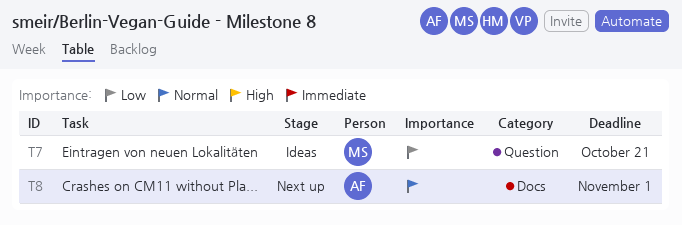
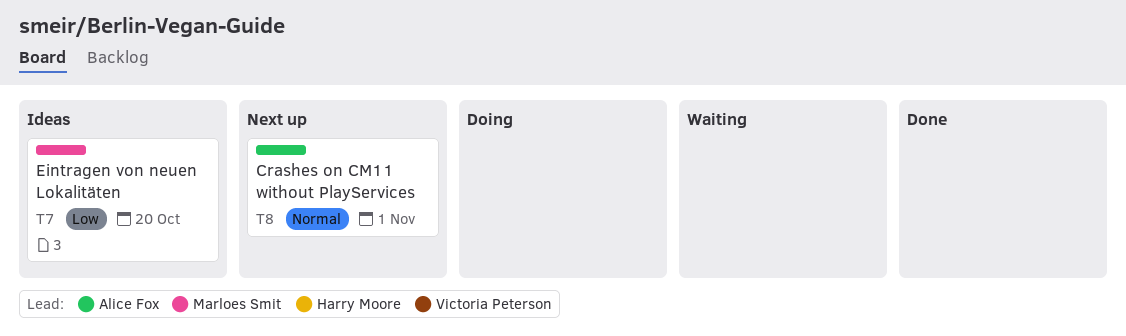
T7, due: Oct 21 -> Oct 20

